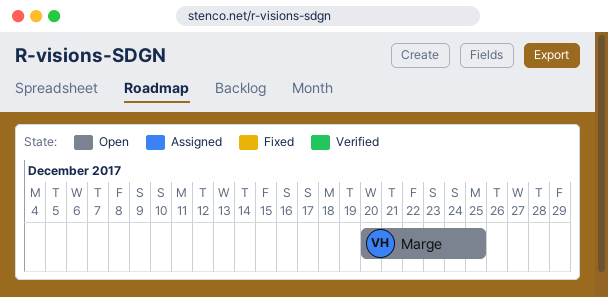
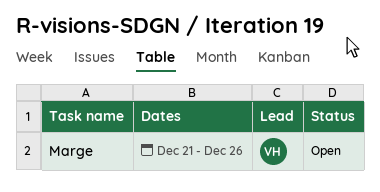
Marge, start: Dec 20 -> Dec 21
Marge, due: Dec 25 -> Dec 26

